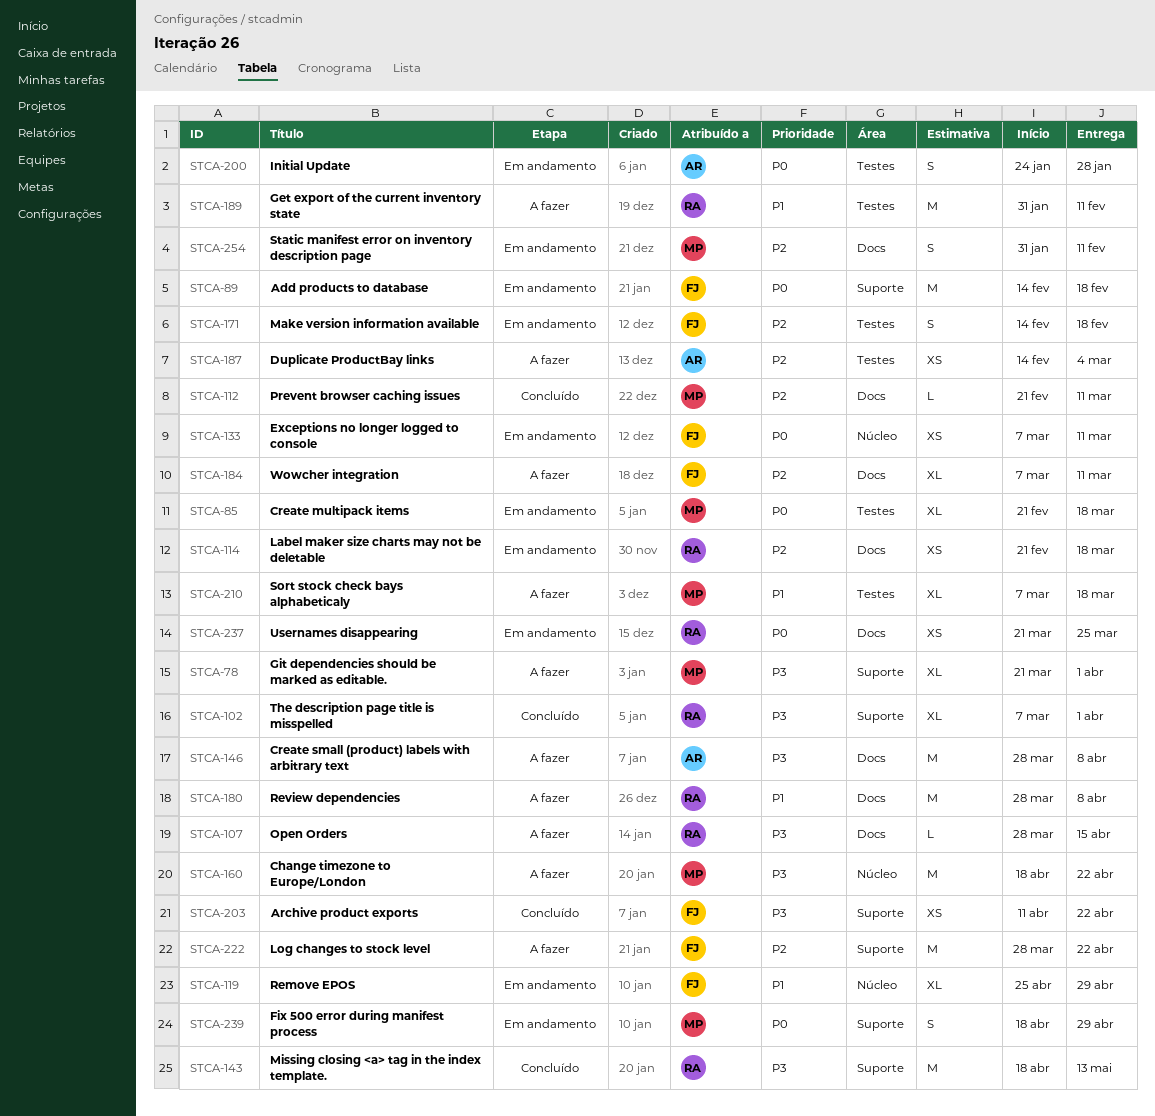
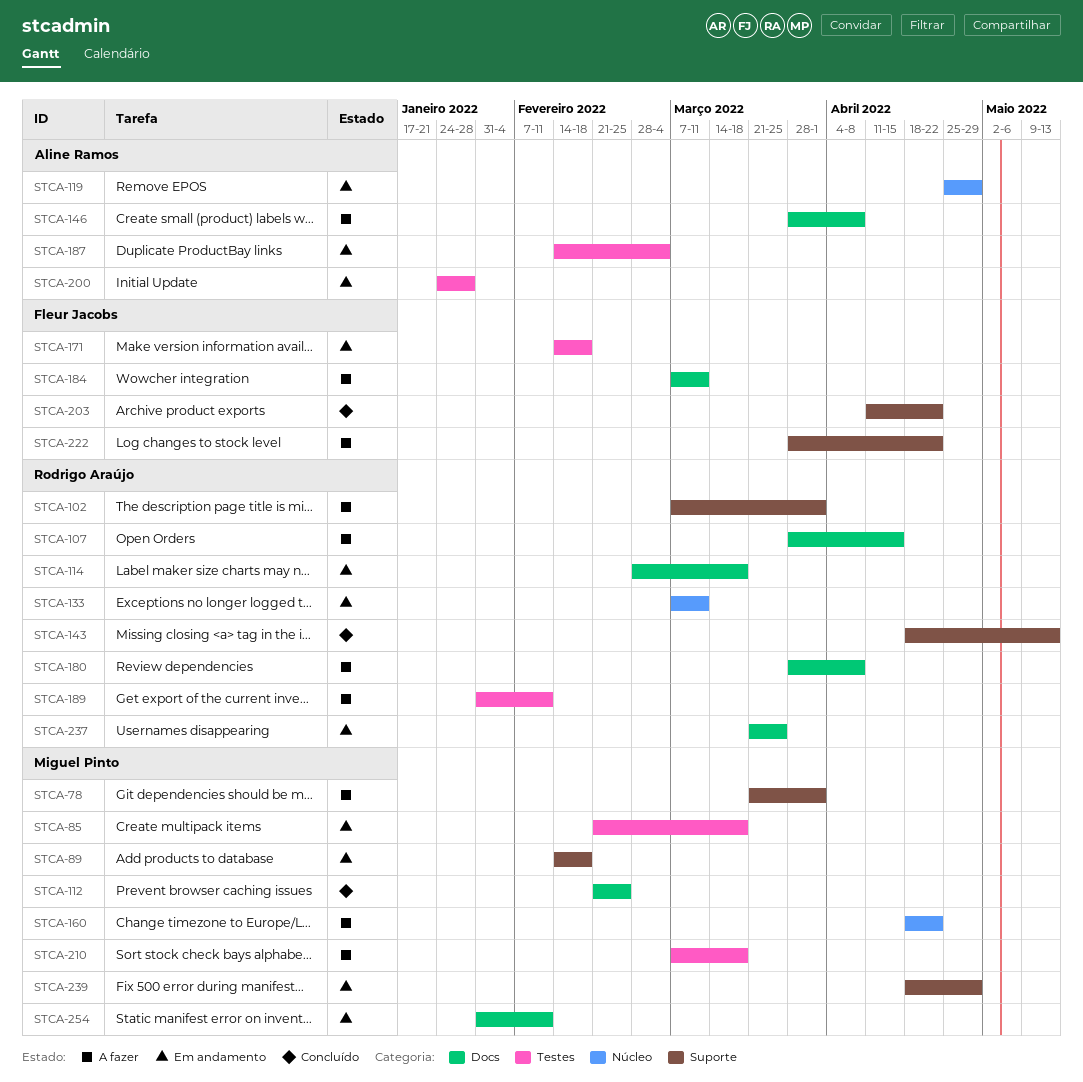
STCA-89, owner: Fleur Jacobs -> Miguel Pinto
STCA-102, status: Concluído -> A fazer
STCA-112, due: Mar 11 -> Feb 25
STCA-114, start: Feb 21 -> Feb 28
STCA-119, owner: Fleur Jacobs -> Aline Ramos
STCA-133, owner: Fleur Jacobs -> Rodrigo Araújo
STCA-187, status: A fazer -> Em andamento

